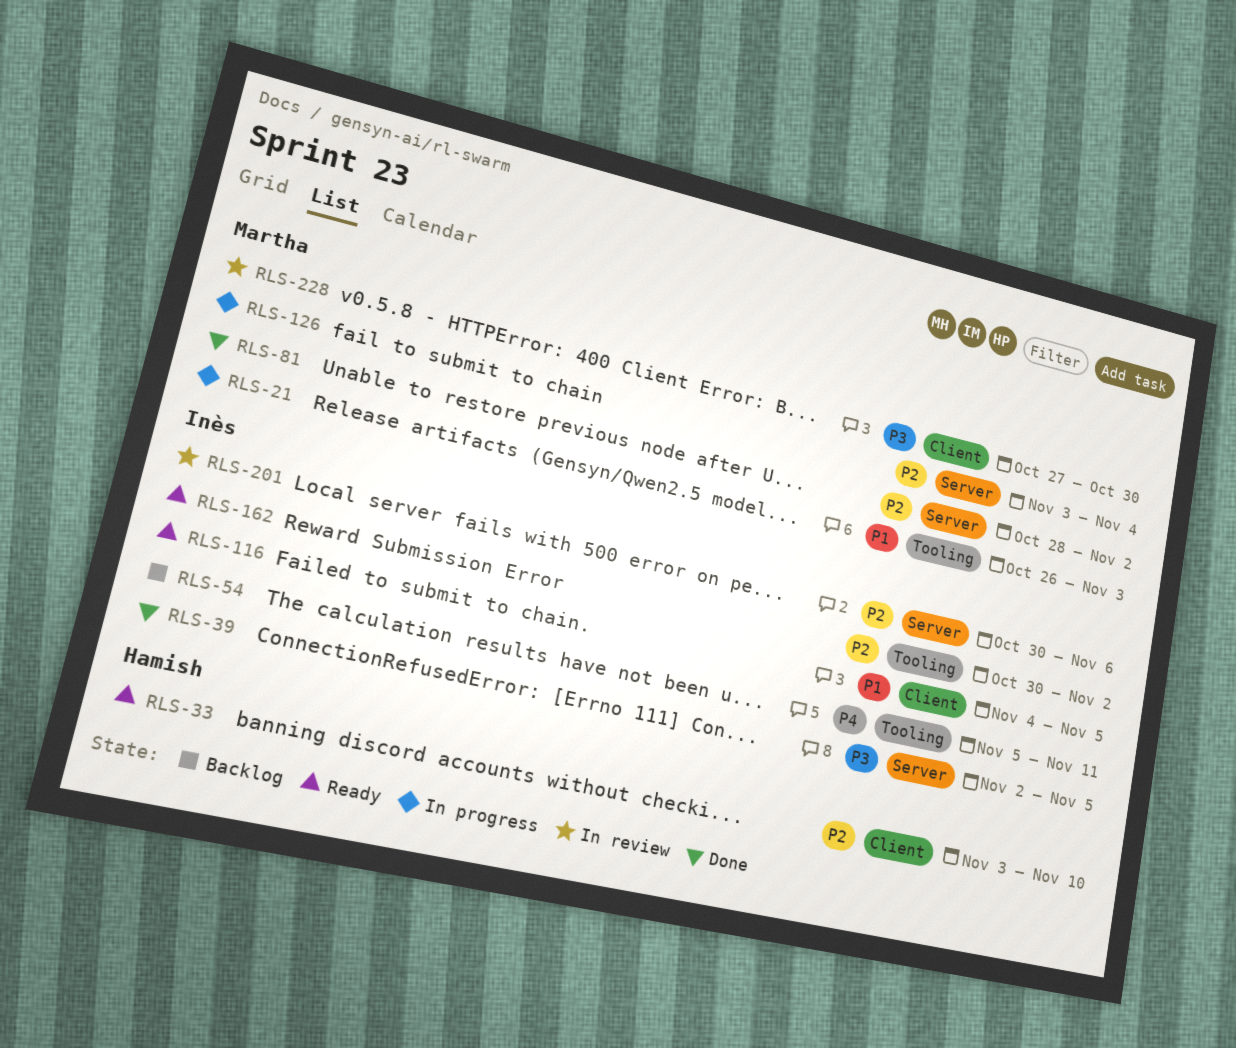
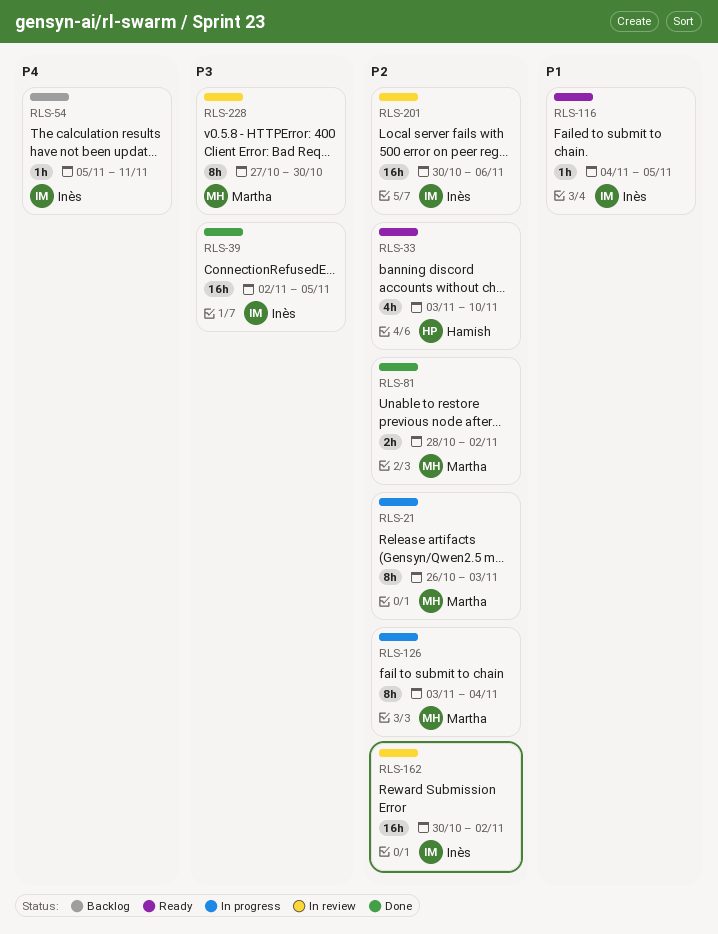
RLS-21, priority: P1 -> P2
RLS-162, status: Ready -> In review

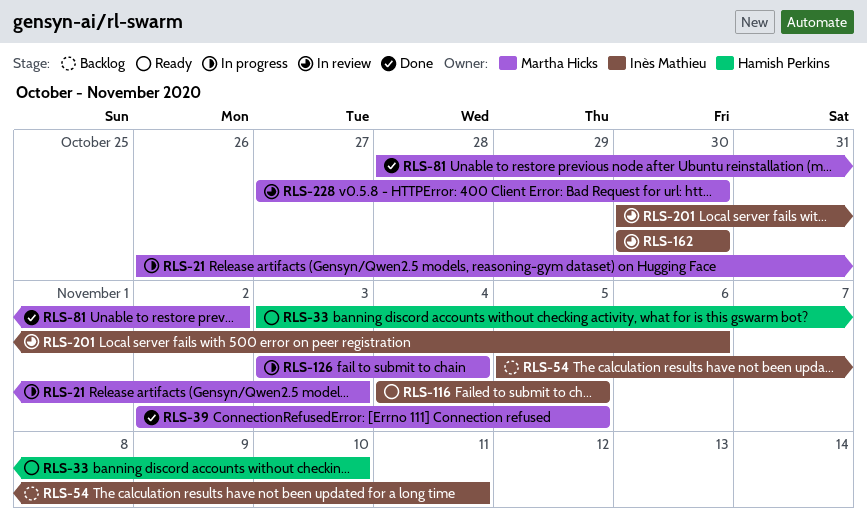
RLS-39, owner: Inès Mathieu -> Martha Hicks
RLS-162, due: Nov 2 -> Oct 30

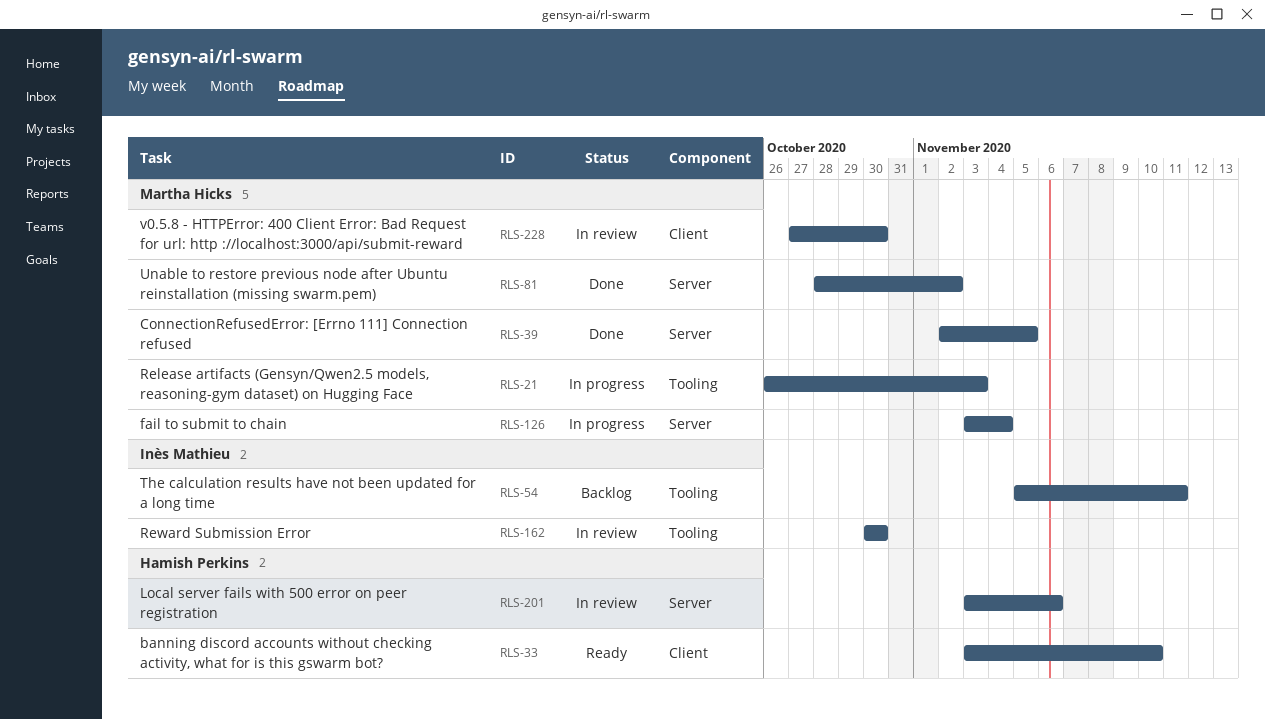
RLS-116: present -> none
RLS-201, owner: Inès Mathieu -> Hamish Perkins
RLS-201, start: Oct 30 -> Nov 3

